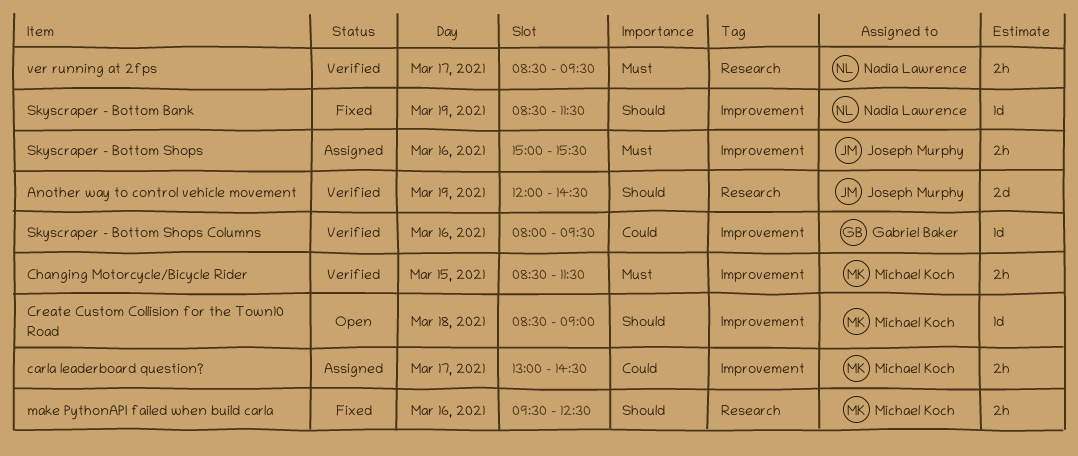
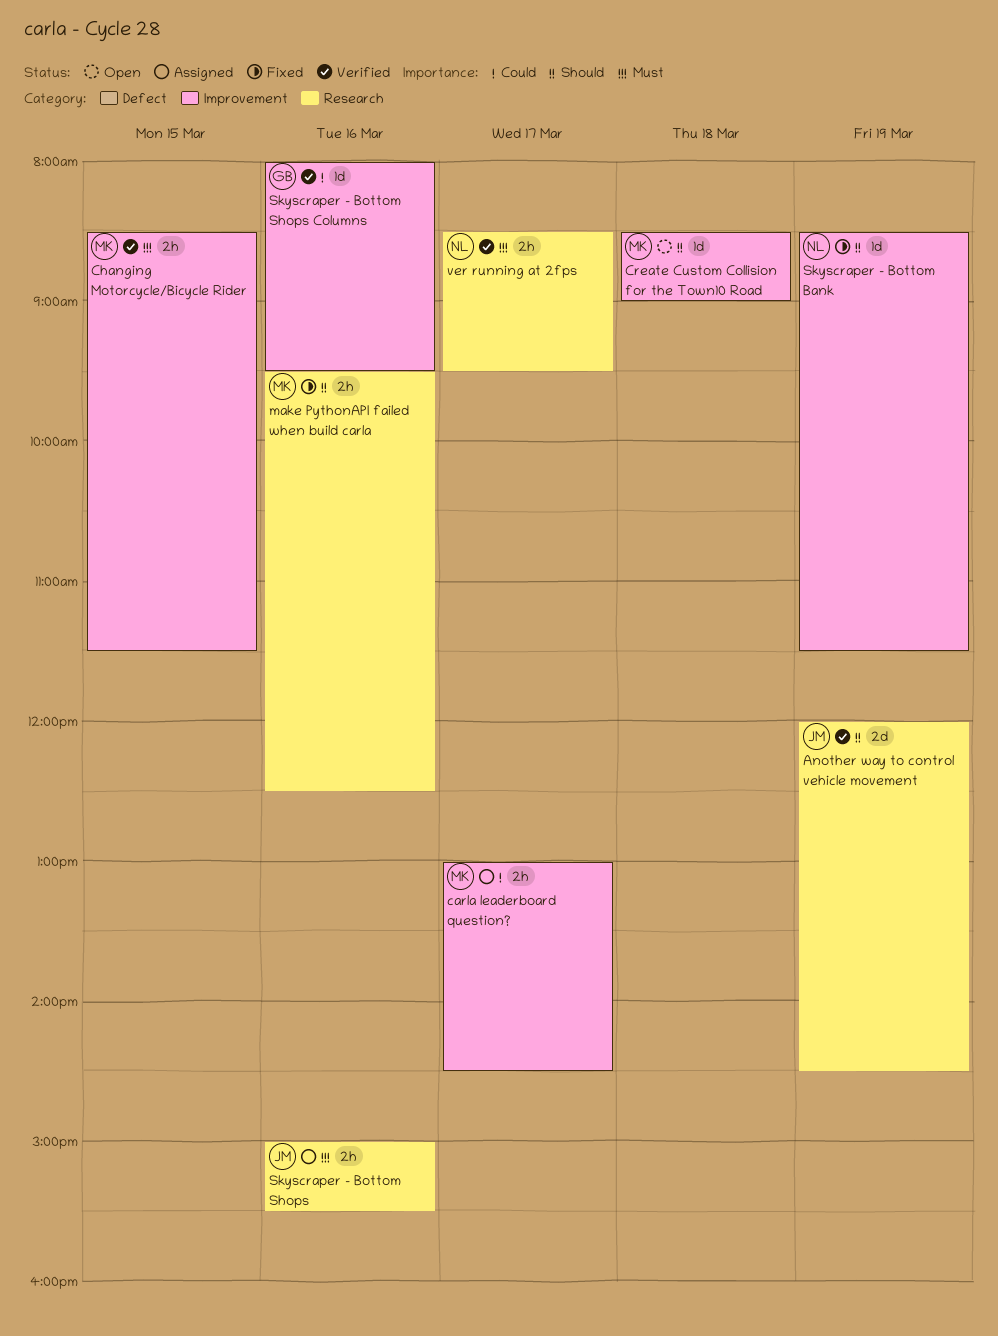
Skyscraper - Bottom Shops, label: Improvement -> Research

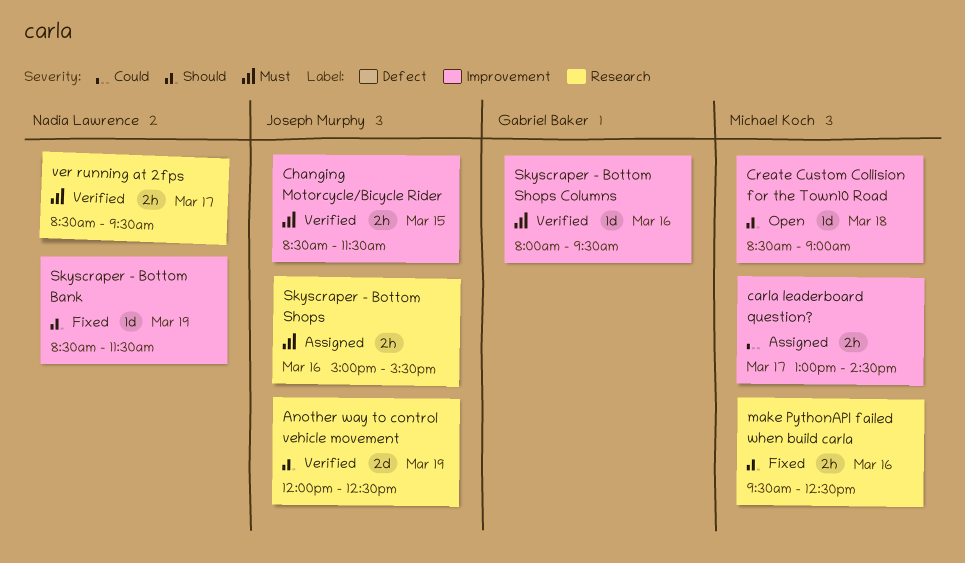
Another way to control vehicle movement, ends: 14:30 -> 12:30
Changing Motorcycle/Bicycle Rider, owner: Michael Koch -> Joseph Murphy
Skyscraper - Bottom Shops Columns, priority: Could -> Must

